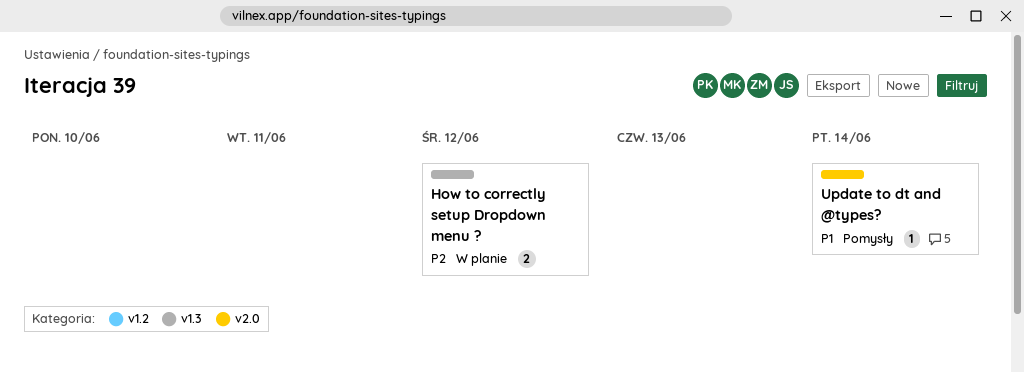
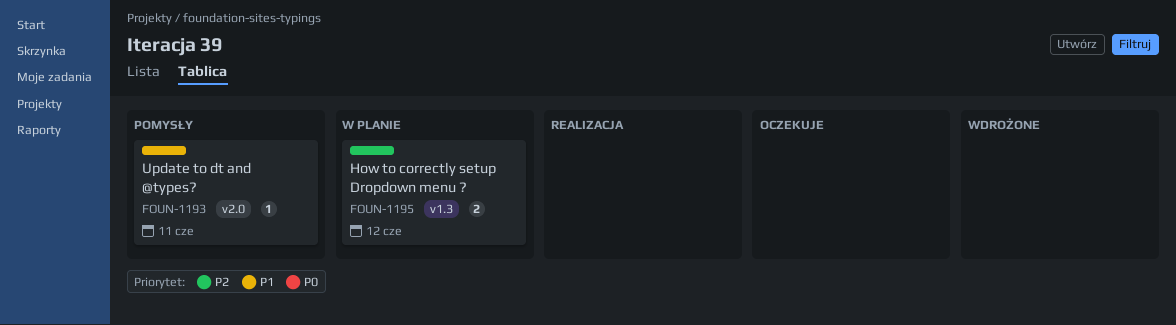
Update to dt and @types?, due: Jun 14 -> Jun 11

